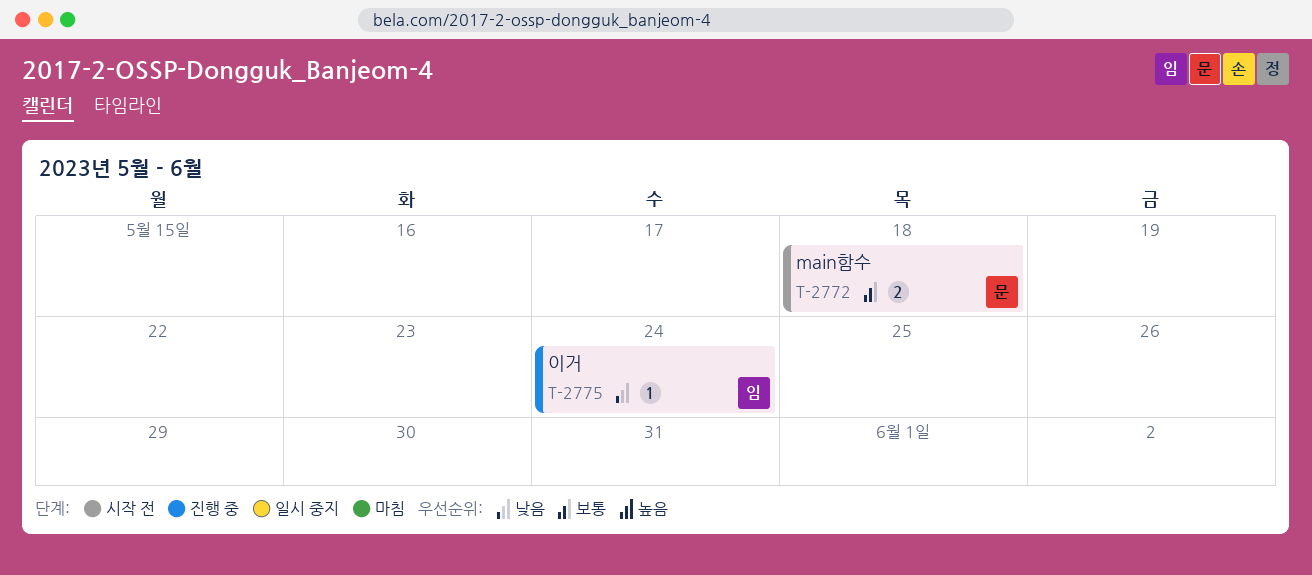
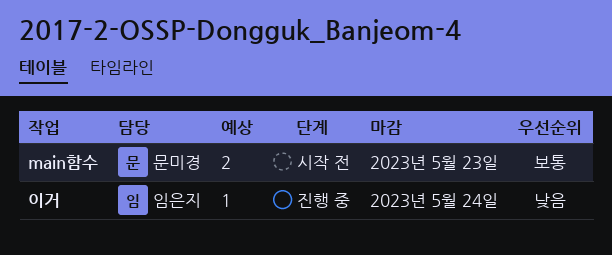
main함수, due: May 18 -> May 23

